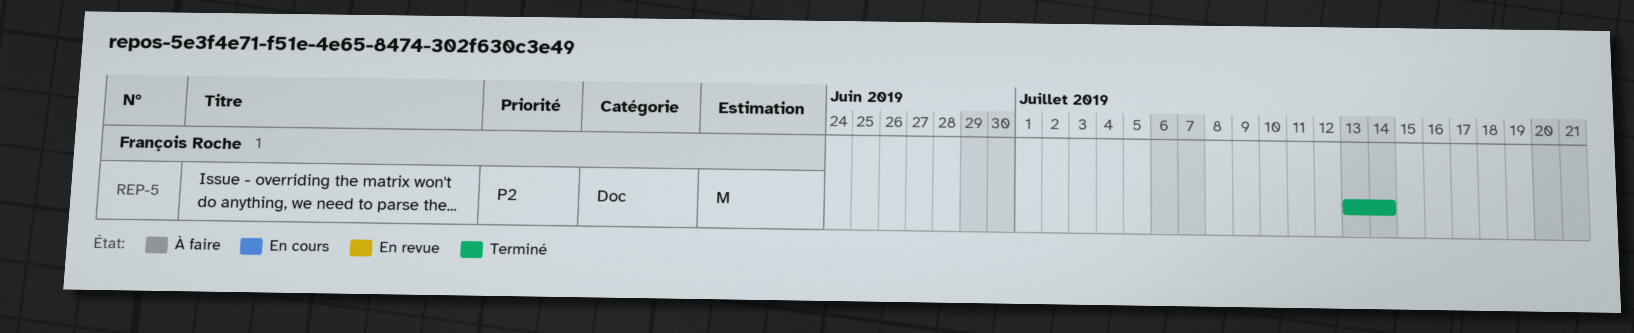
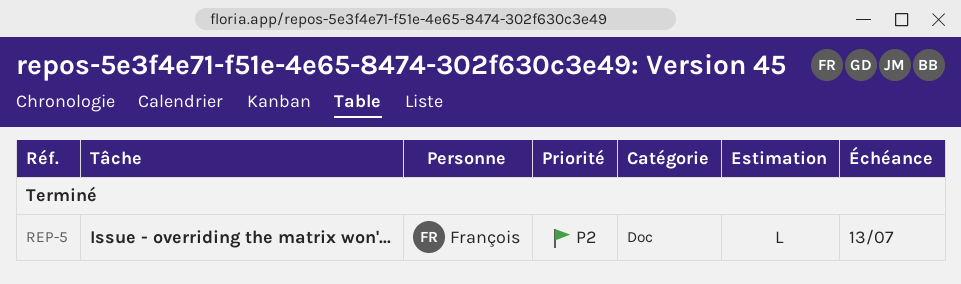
REP-5, estimate: M -> L
REP-5, due: Jul 14 -> Jul 13

